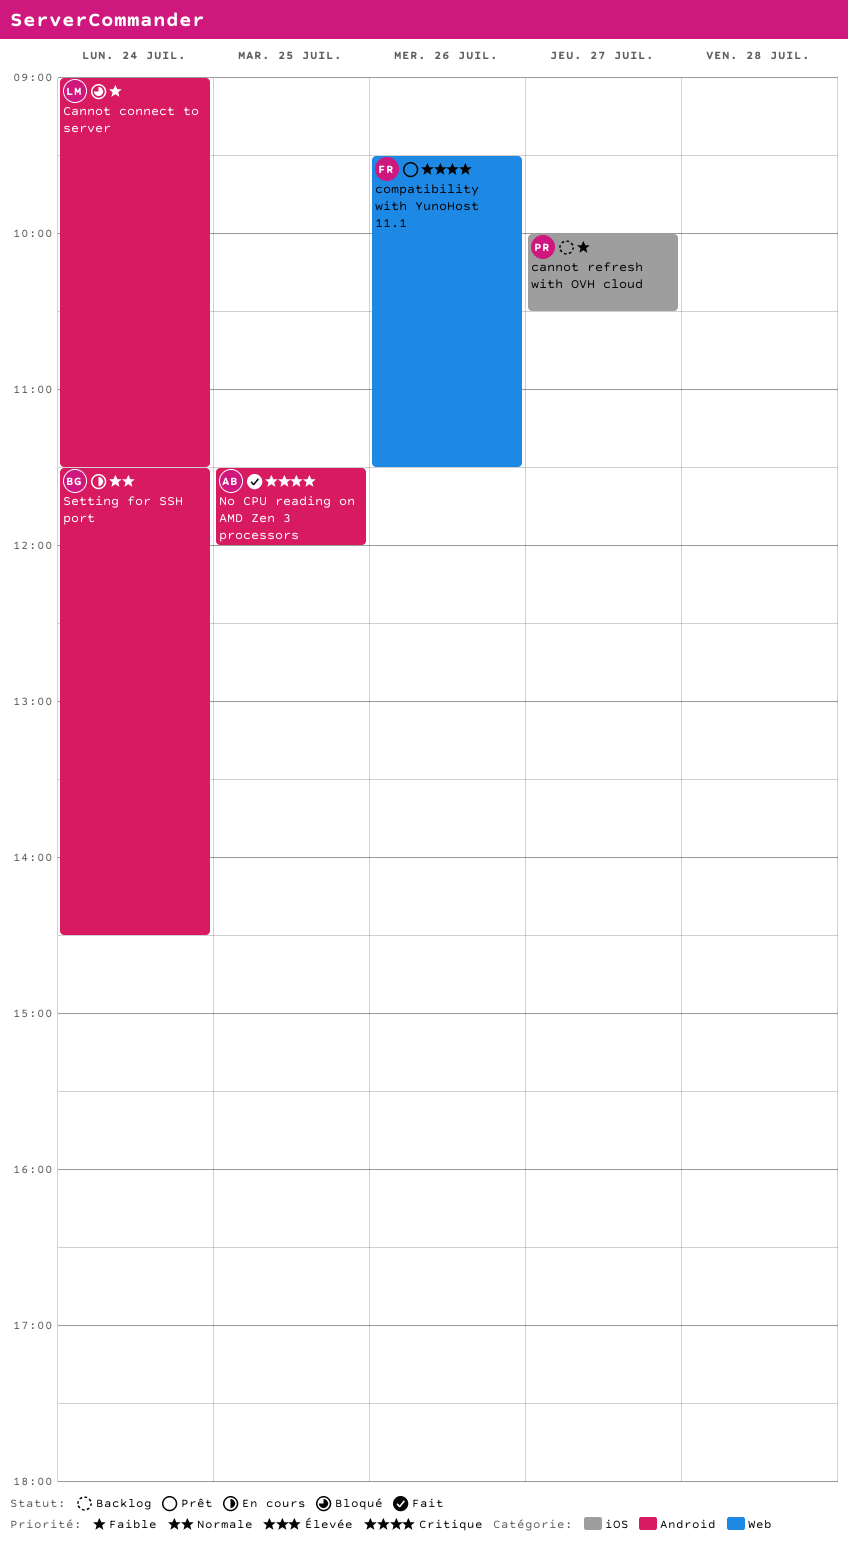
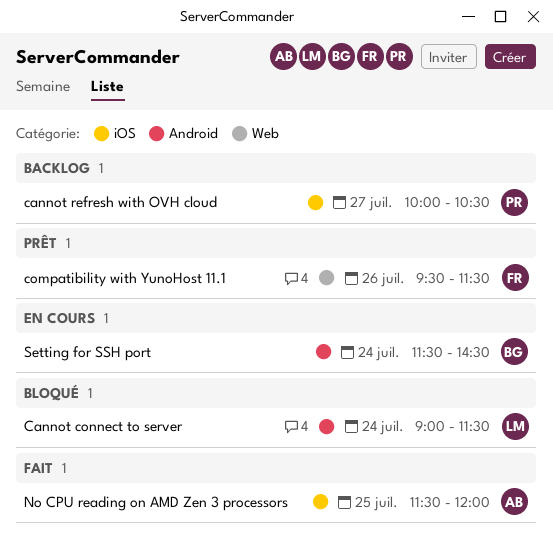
No CPU reading on AMD Zen 3 processors, label: Android -> iOS

